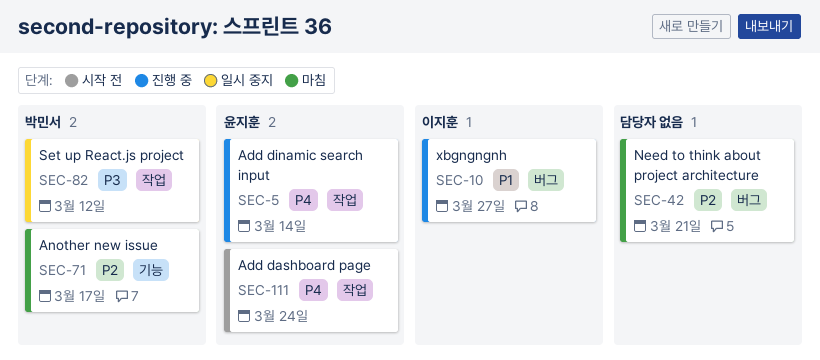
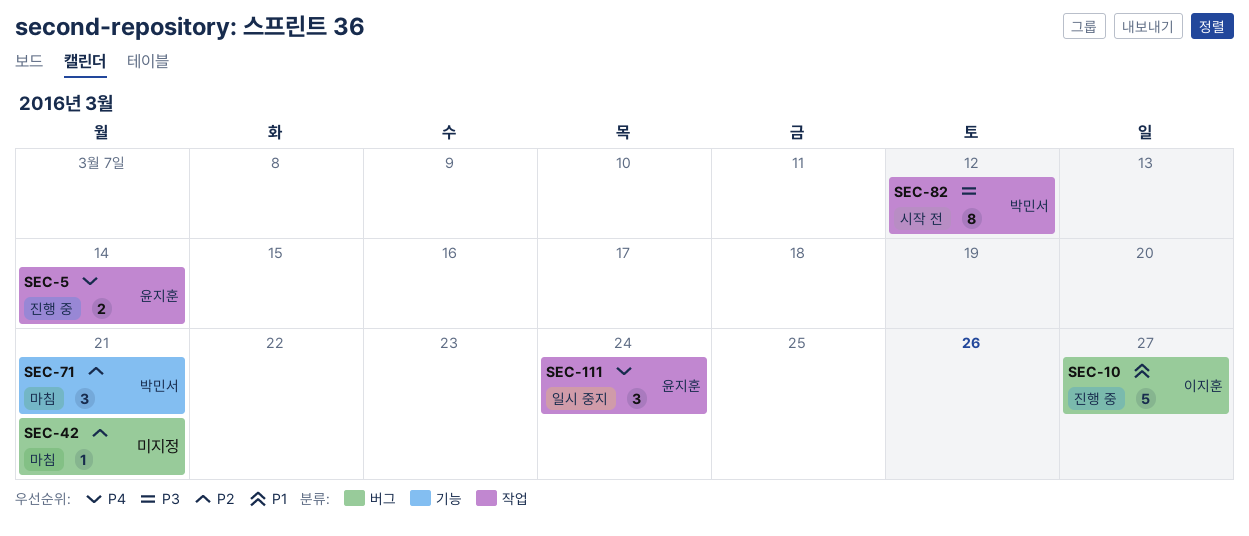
SEC-71, due: Mar 17 -> Mar 21
SEC-82, status: 일시 중지 -> 시작 전
SEC-111, status: 시작 전 -> 일시 중지

